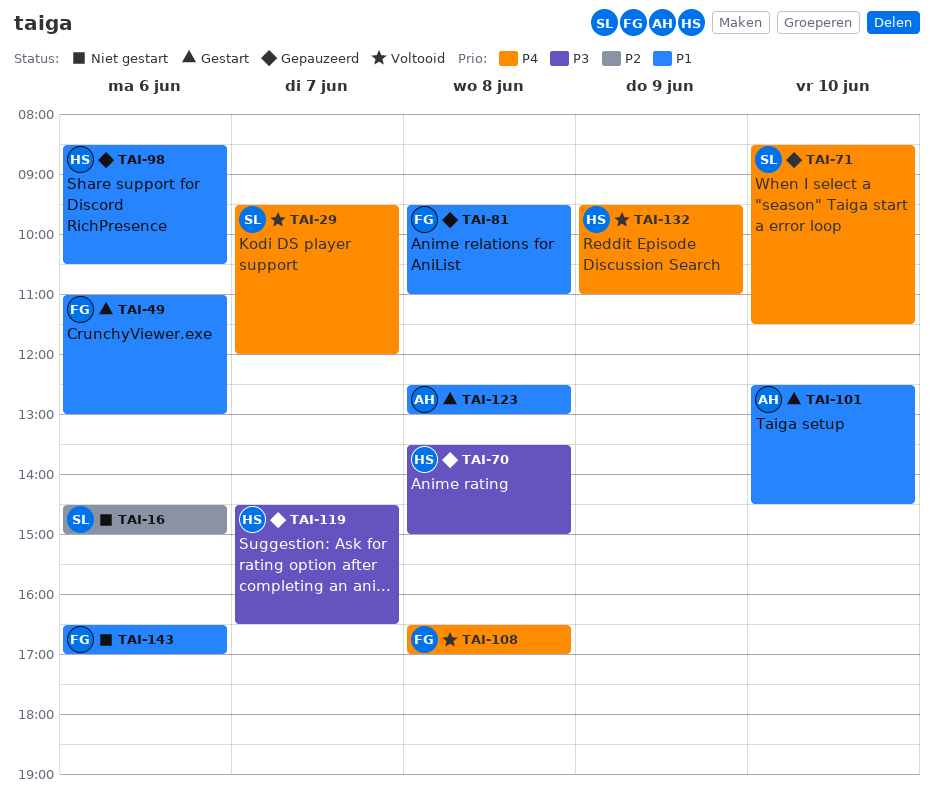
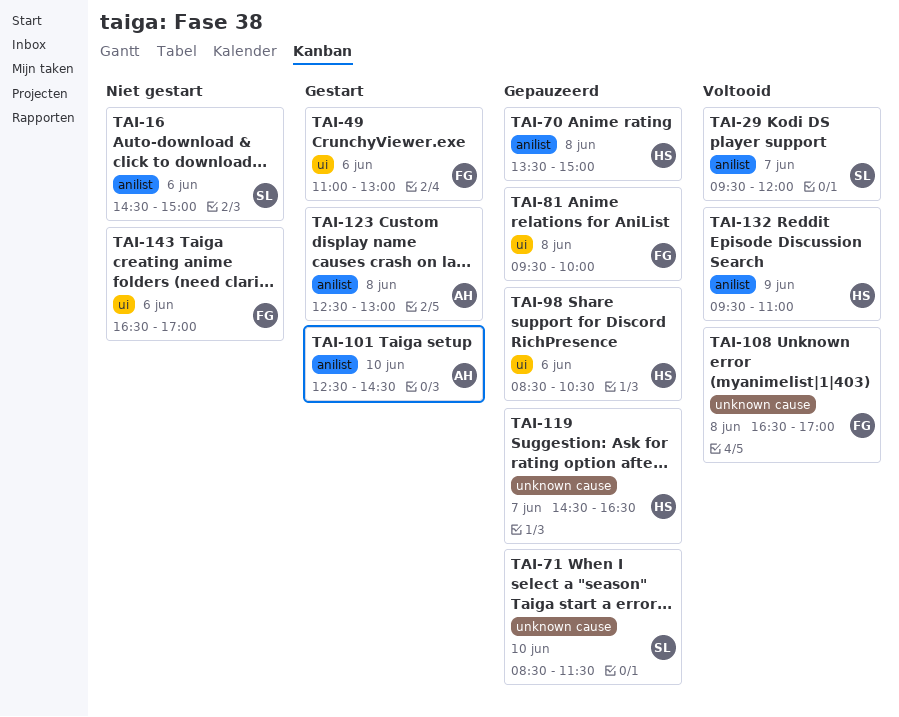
TAI-81, ends: 11:00 -> 10:00

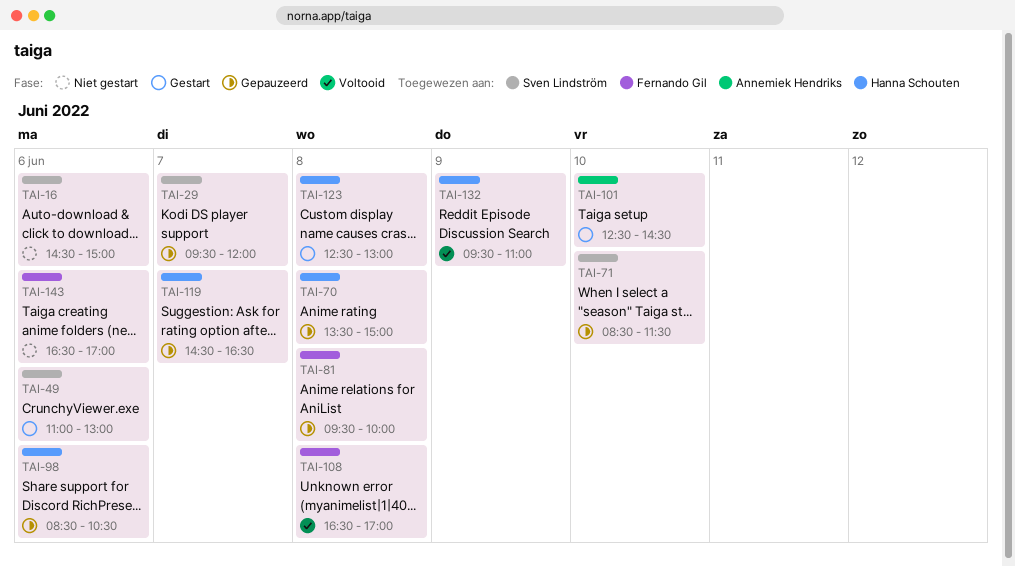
TAI-29, status: Voltooid -> Gepauzeerd
TAI-49, owner: Fernando Gil -> Sven Lindström
TAI-123, owner: Annemiek Hendriks -> Hanna Schouten

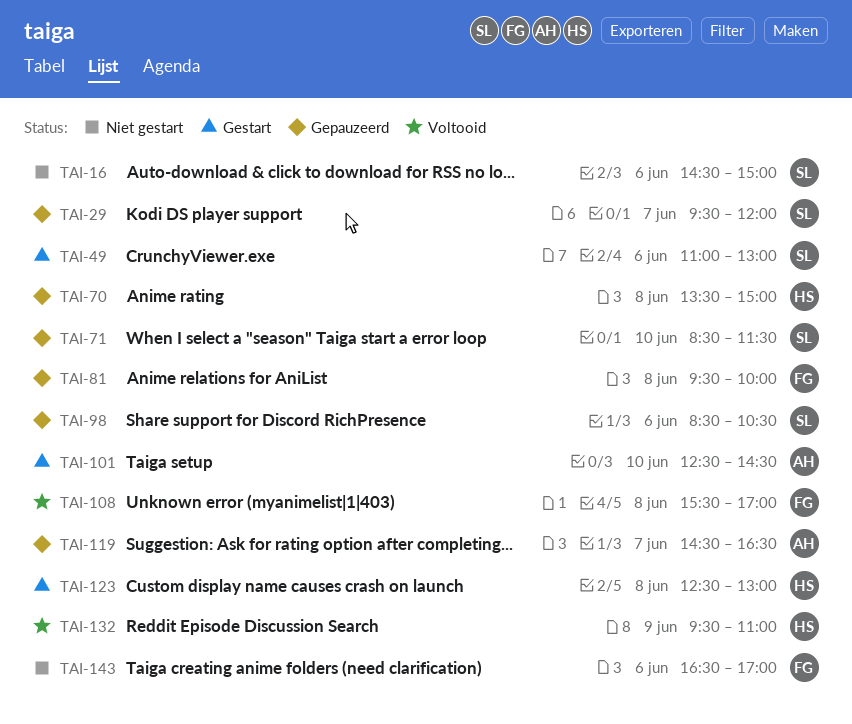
TAI-98, owner: Hanna Schouten -> Sven Lindström
TAI-108, begins: 16:30 -> 15:30
TAI-119, owner: Hanna Schouten -> Annemiek Hendriks

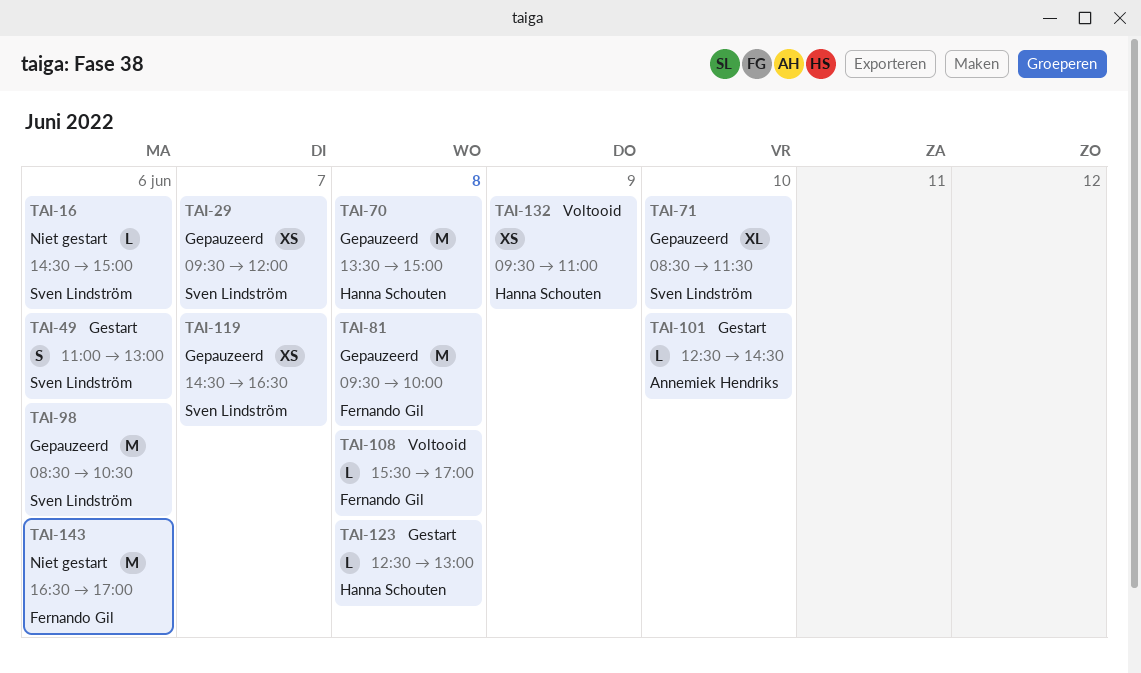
TAI-119, owner: Annemiek Hendriks -> Sven Lindström

